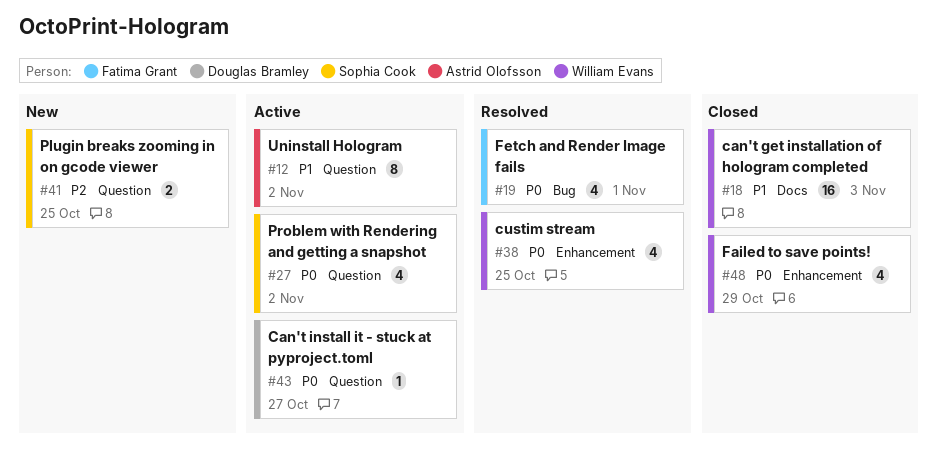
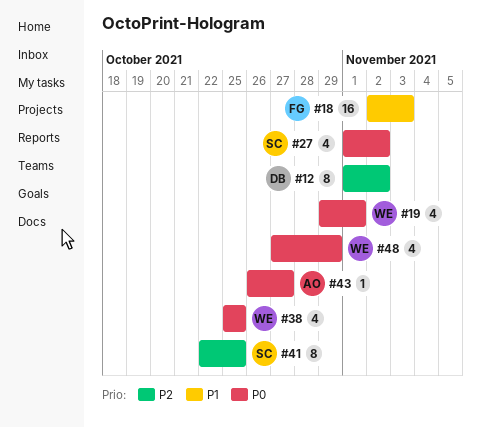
#12, owner: Astrid Olofsson -> Douglas Bramley
#12, priority: P1 -> P2
#18, owner: William Evans -> Fatima Grant
#19, owner: Fatima Grant -> William Evans
#41, estimate: 2 -> 8
#43, owner: Douglas Bramley -> Astrid Olofsson

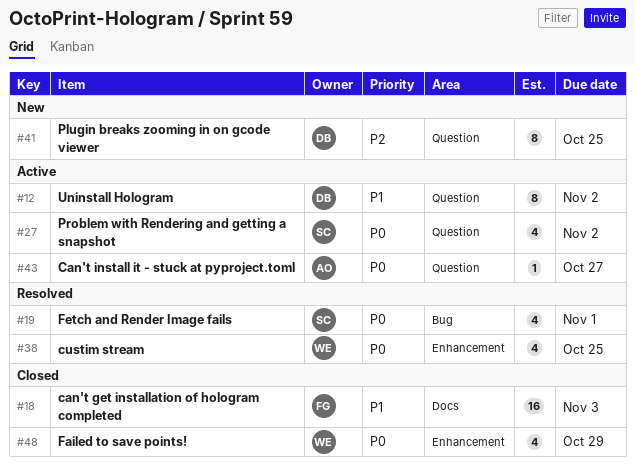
#12, priority: P2 -> P1
#19, owner: WE -> SC
#41, owner: SC -> DB

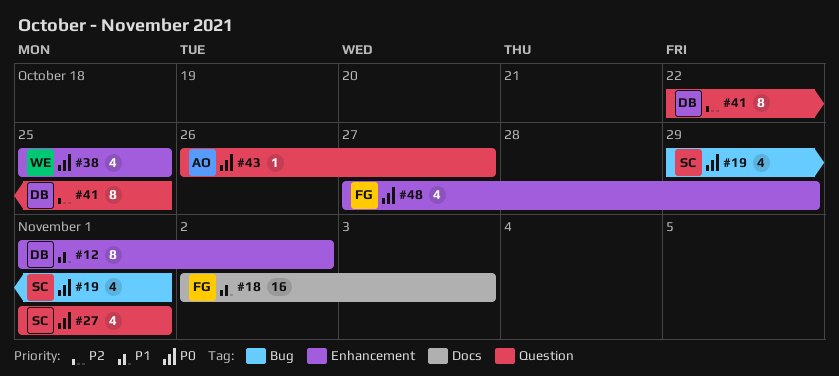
#12, label: Question -> Enhancement
#27, due: Nov 2 -> Nov 1
#48, owner: WE -> FG

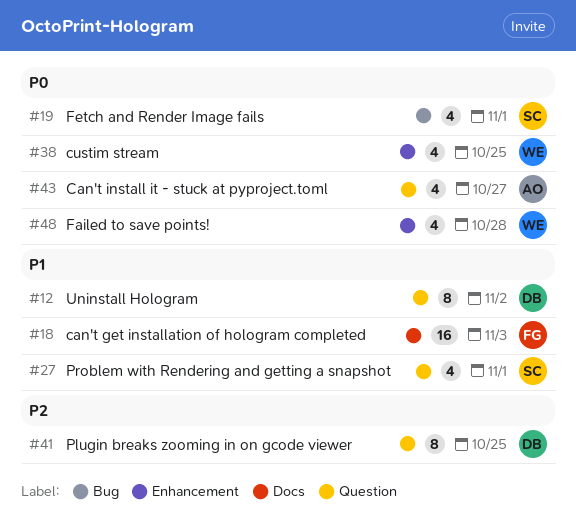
#12, label: Enhancement -> Question
#27, priority: P0 -> P1
#43, estimate: 1 -> 4
#48, owner: FG -> WE
#48, due: Oct 29 -> Oct 28

